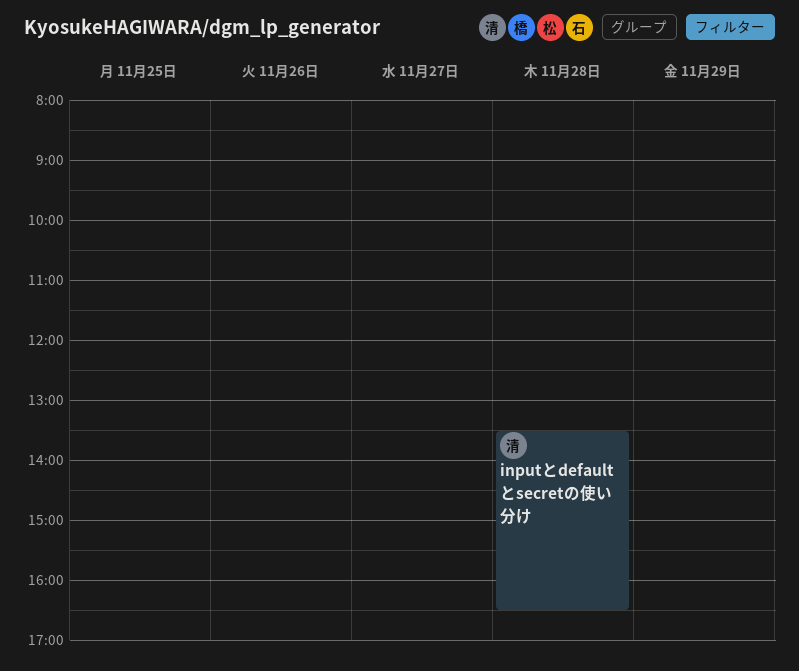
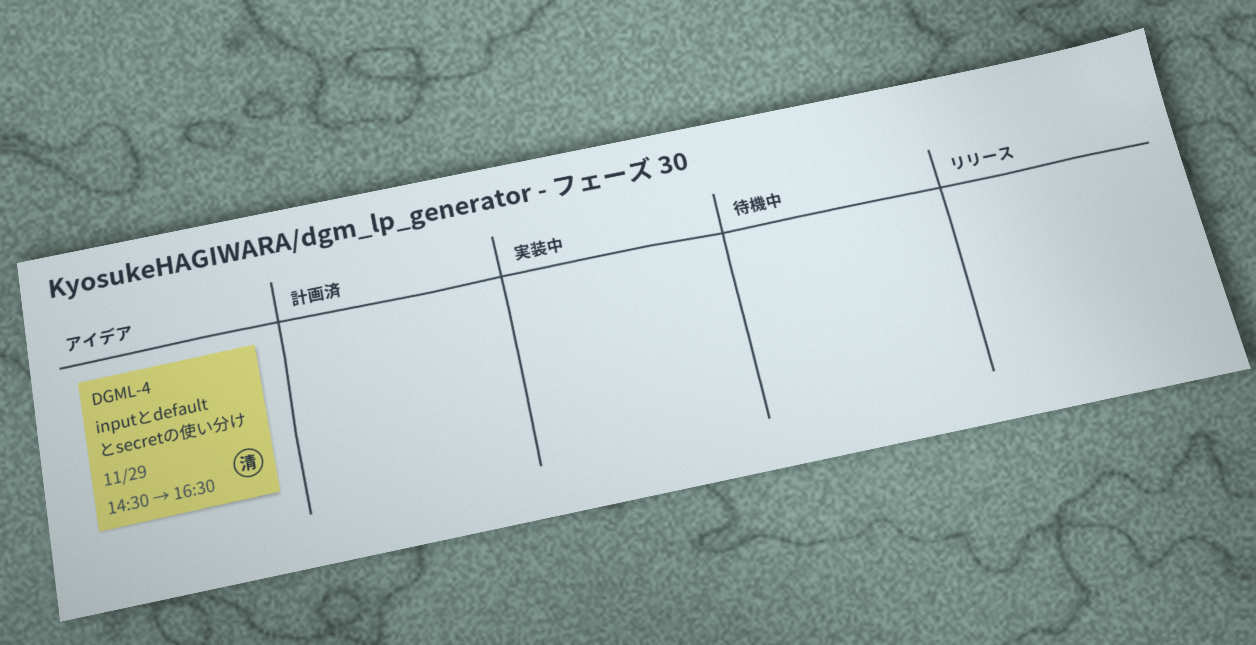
inputとdefaultとsecretの使い分け, day: Nov 28 -> Nov 29
inputとdefaultとsecretの使い分け, begins: 13:30 -> 14:30

